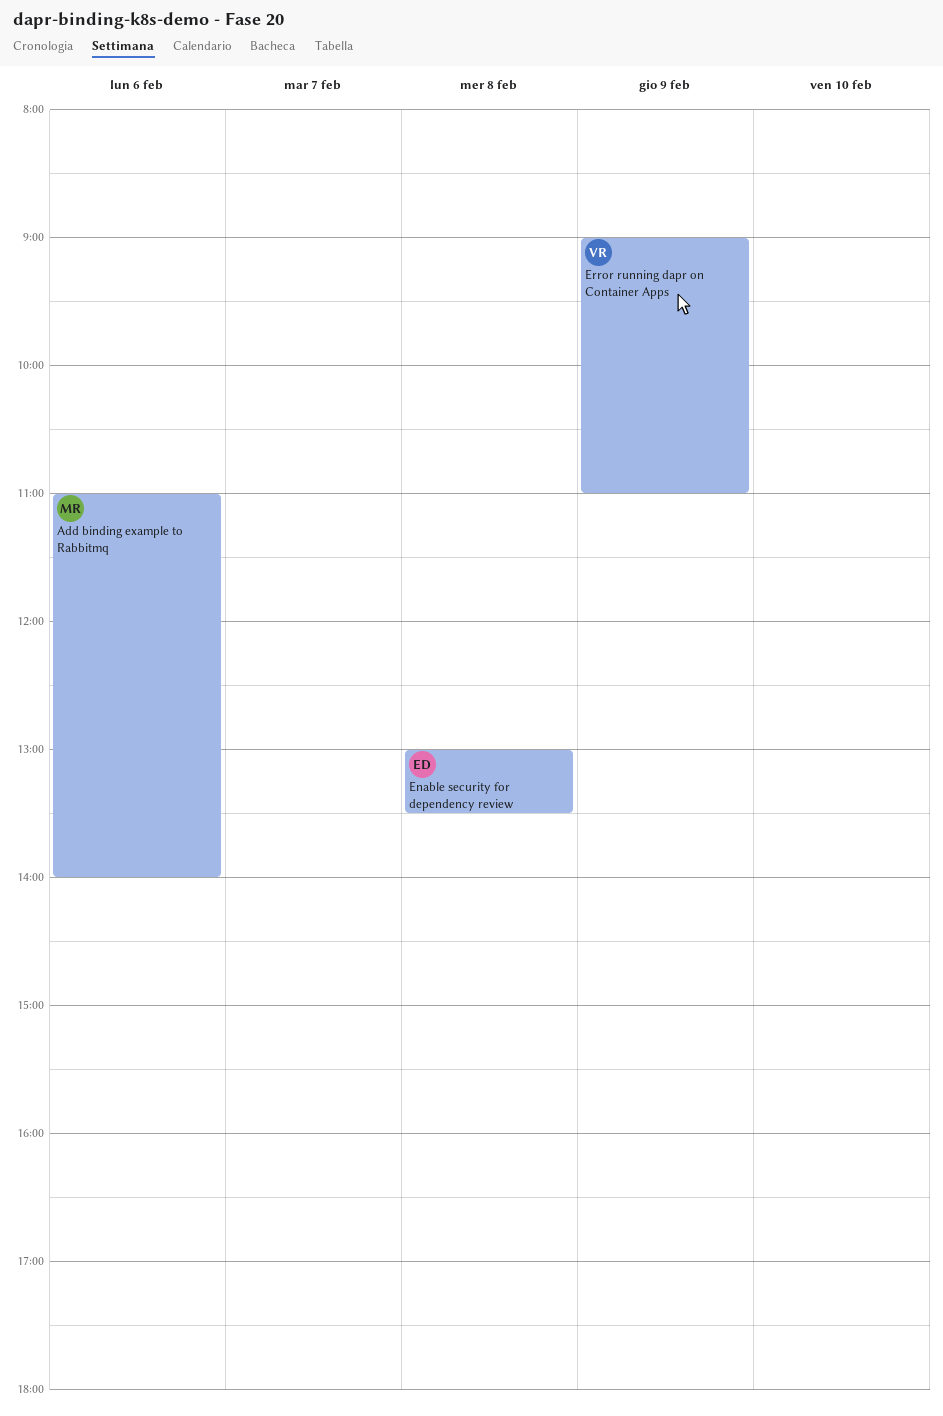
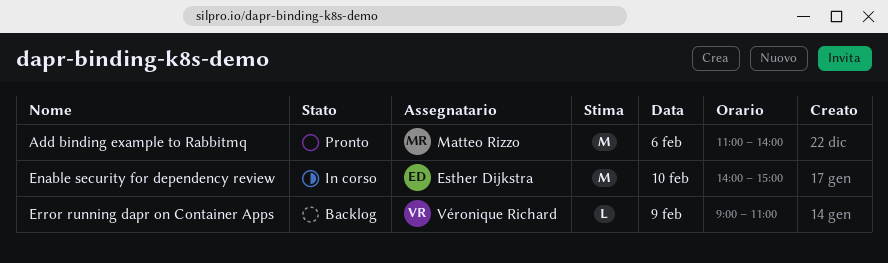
Enable security for dependency review, day: Feb 8 -> Feb 10
Enable security for dependency review, begins: 13:00 -> 14:00
Enable security for dependency review, ends: 13:30 -> 15:00

